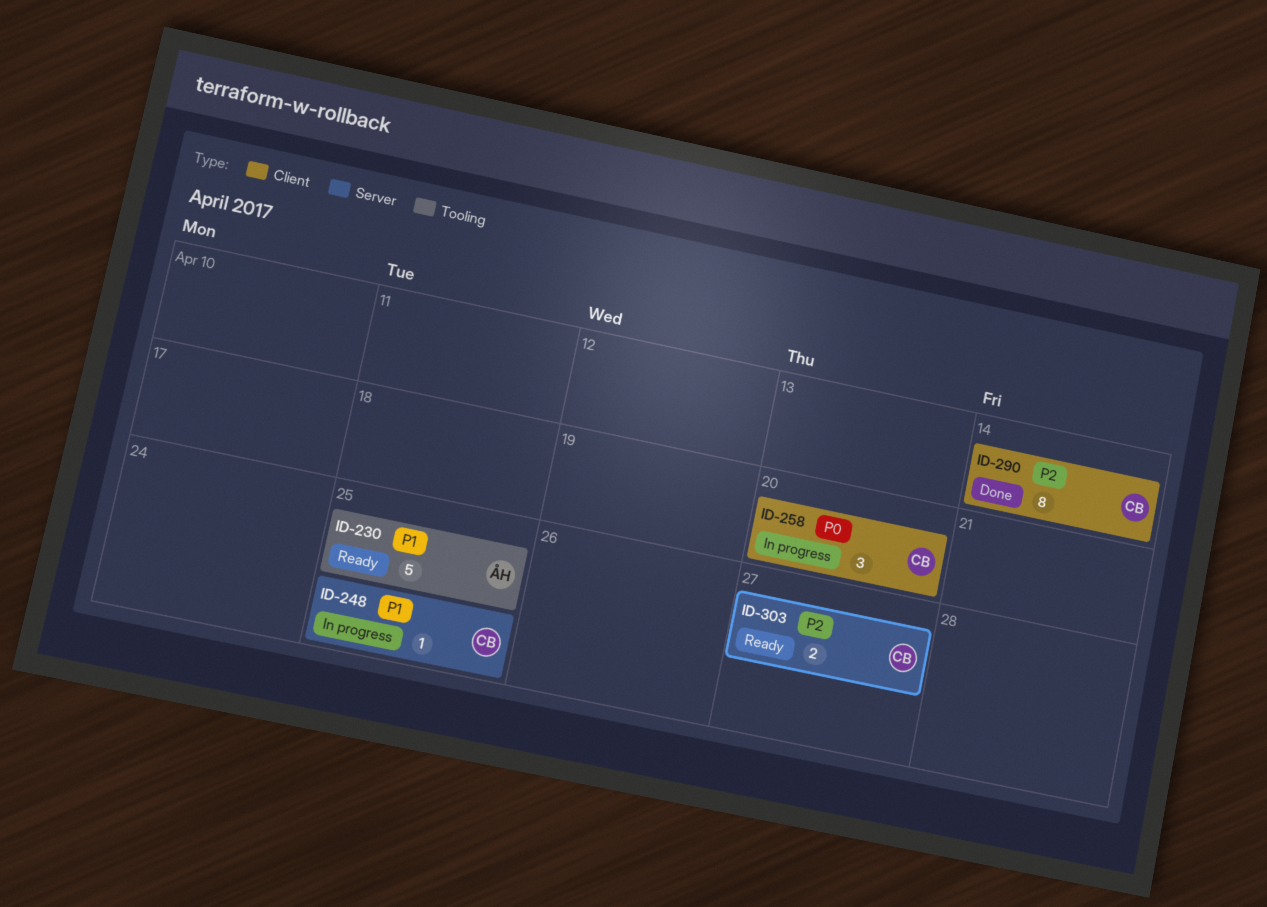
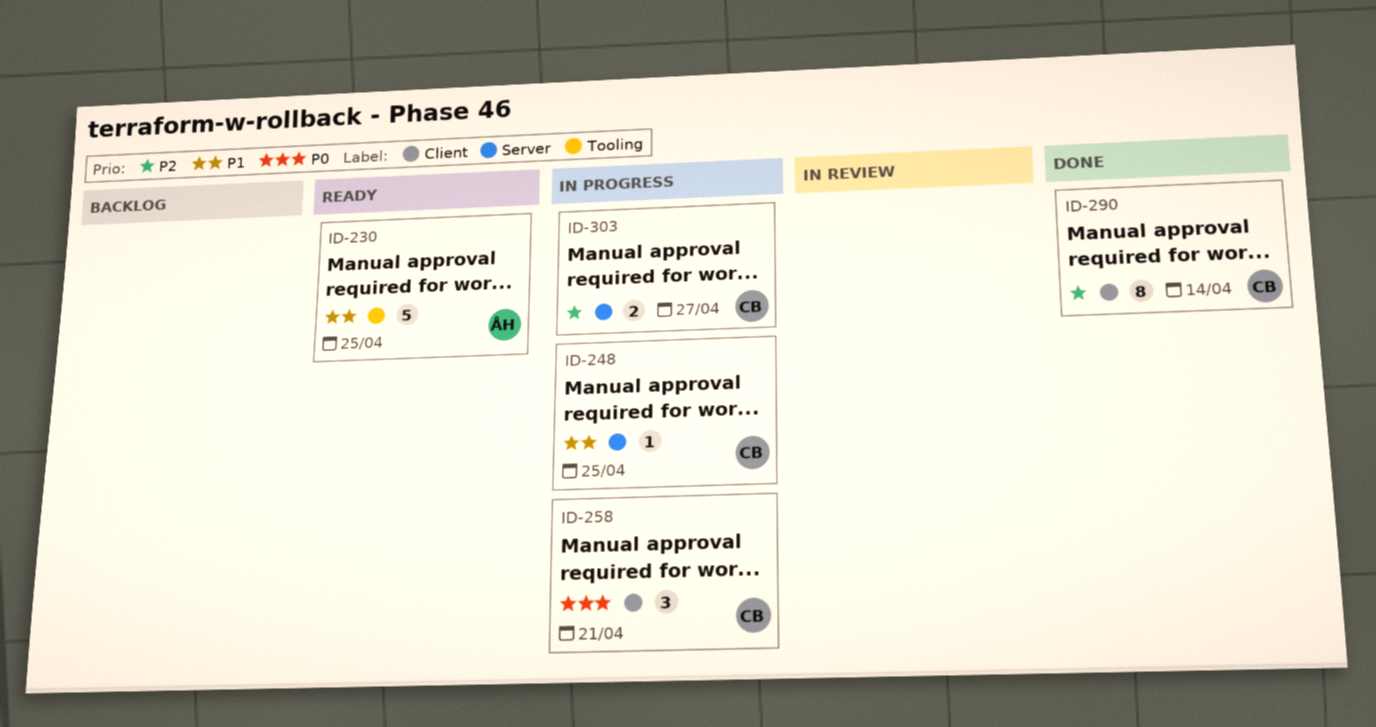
ID-258, due: Apr 20 -> Apr 21
ID-303, status: Ready -> In progress

